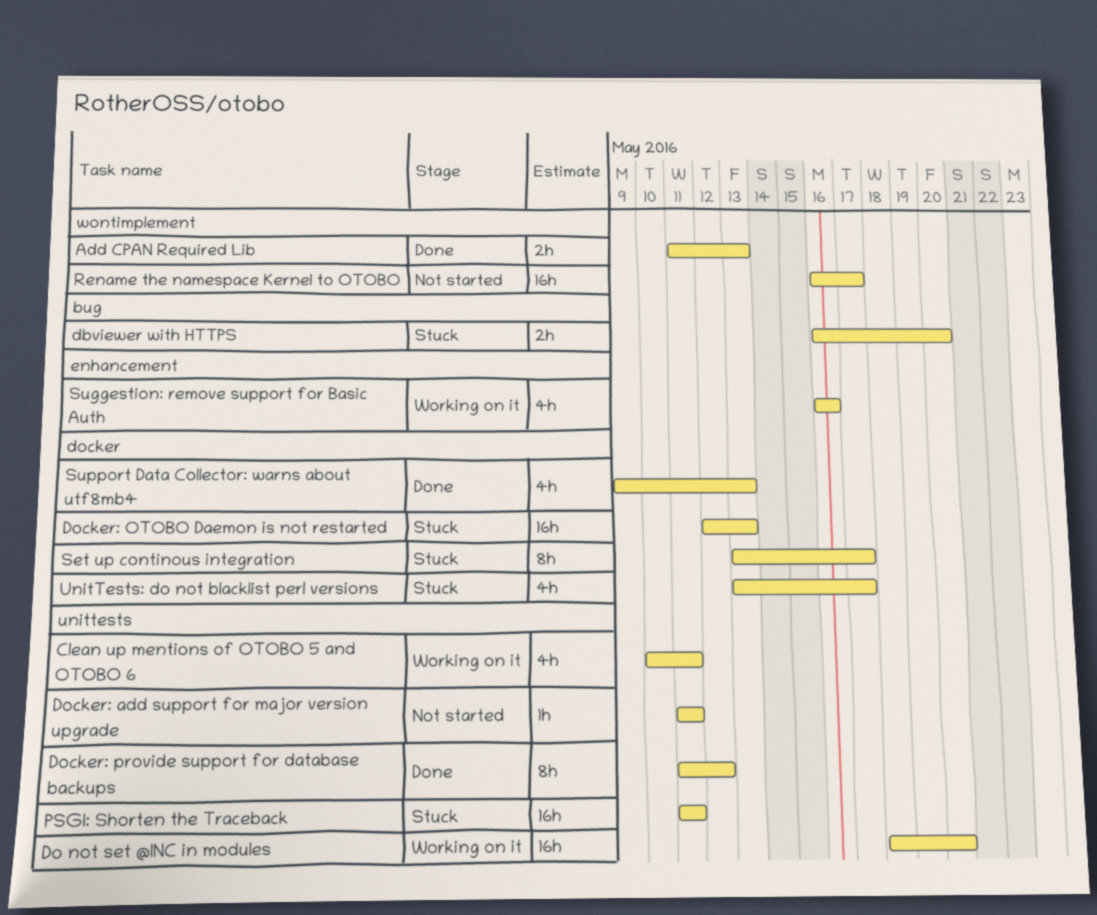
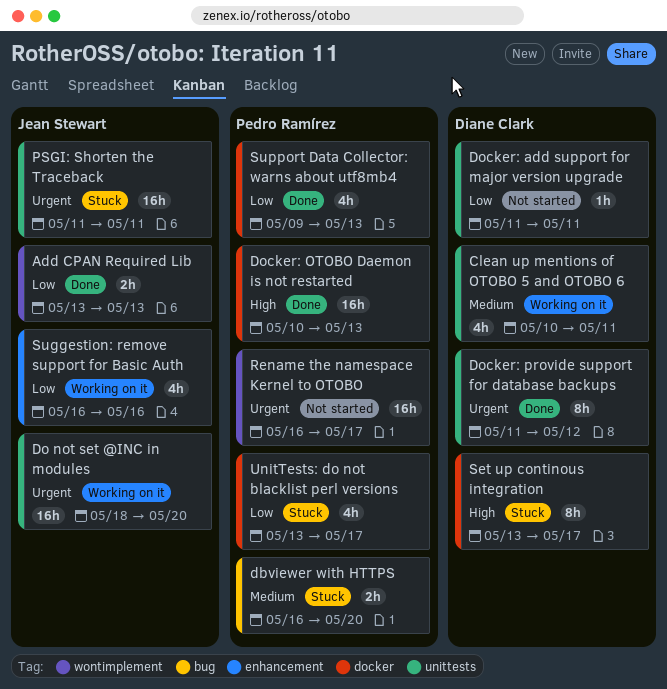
Add CPAN Required Lib, start: May 11 -> May 13
Docker: OTOBO Daemon is not restarted, status: Stuck -> Done
Docker: OTOBO Daemon is not restarted, start: May 12 -> May 10

